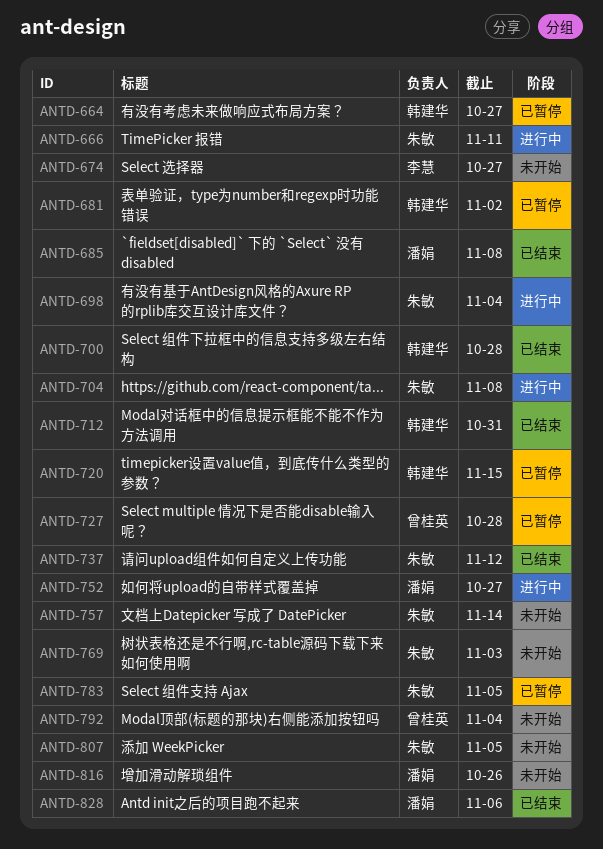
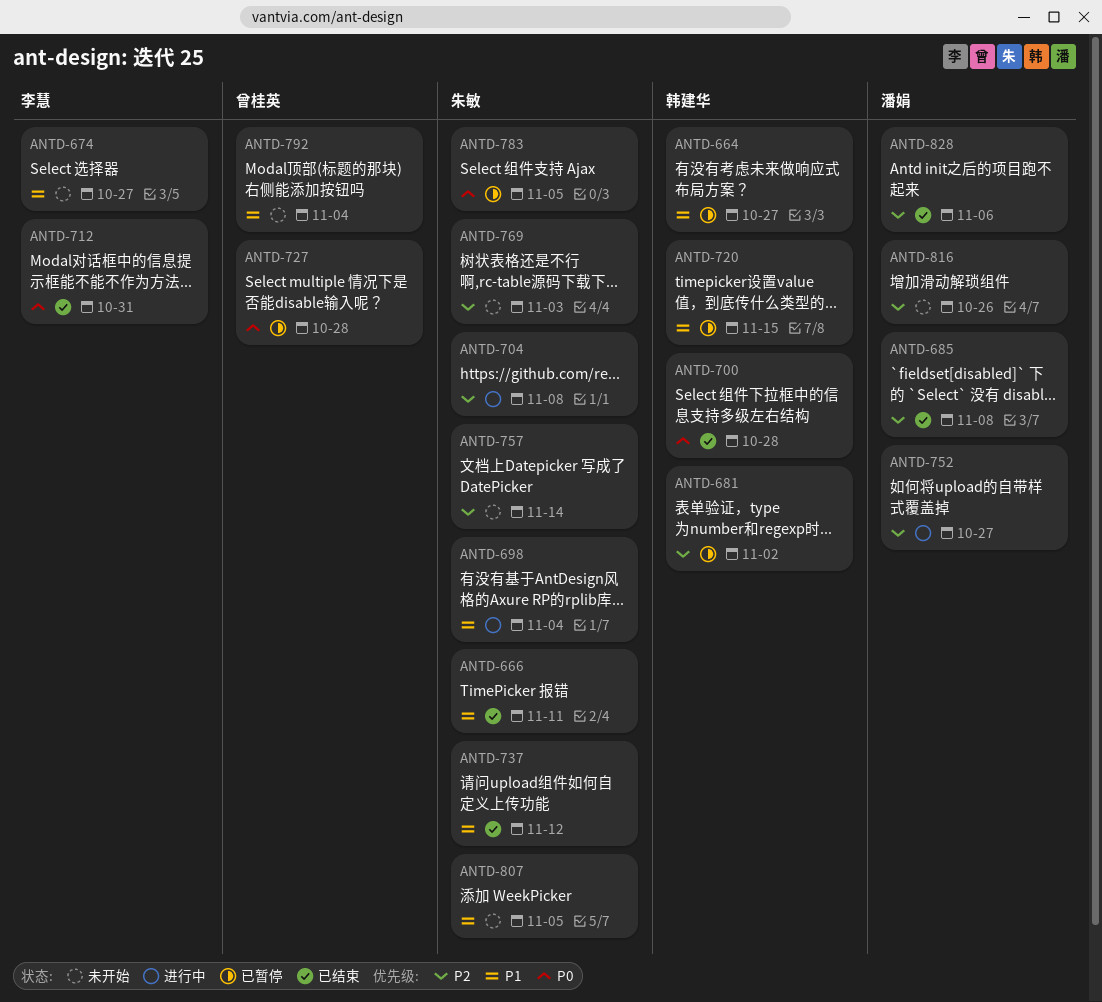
ANTD-666, status: 进行中 -> 已结束
ANTD-712, owner: 韩建华 -> 李慧

